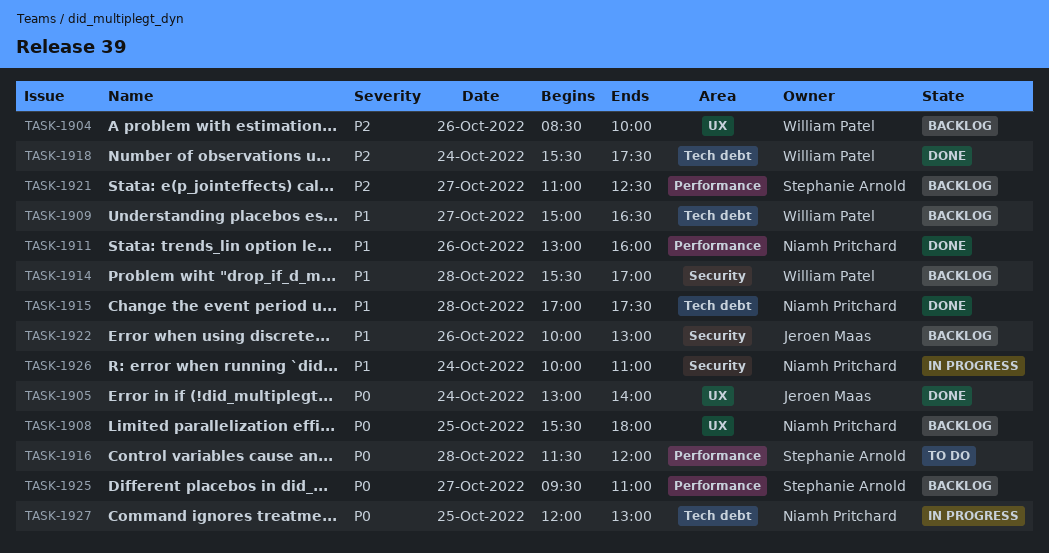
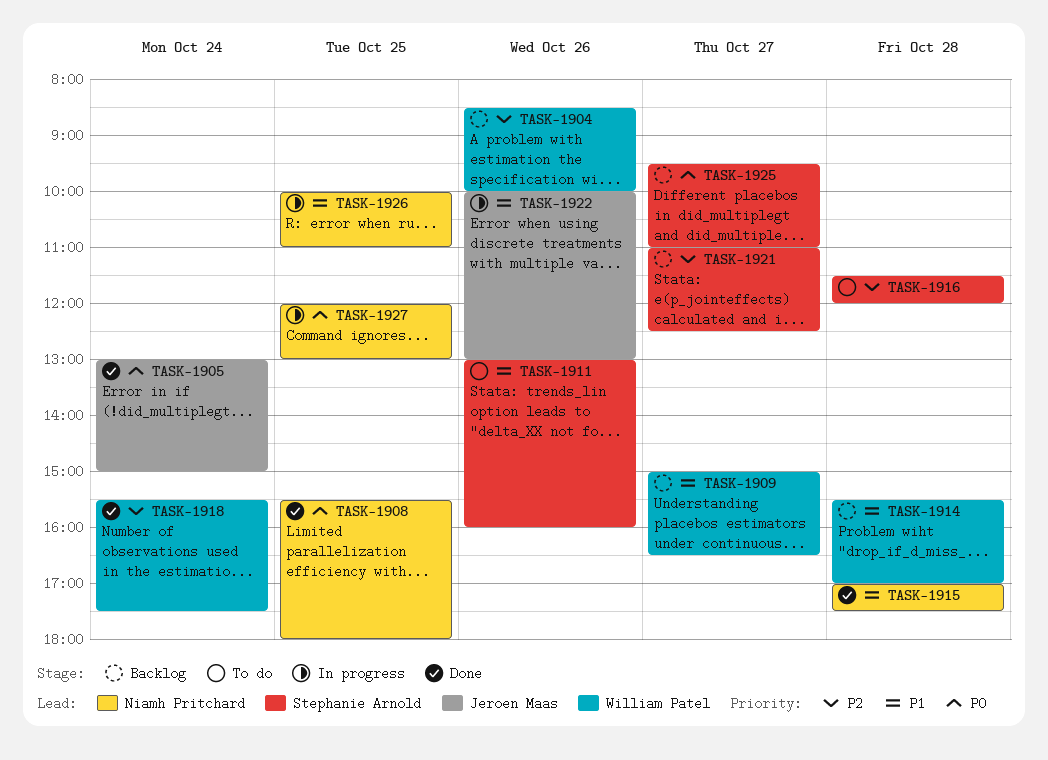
TASK-1905, ends: 14:00 -> 15:00
TASK-1908, status: Backlog -> Done
TASK-1911, status: Done -> To do
TASK-1911, owner: Niamh Pritchard -> Stephanie Arnold
TASK-1916, priority: P0 -> P2
TASK-1922, status: Backlog -> In progress
TASK-1926, day: Oct 24 -> Oct 25

